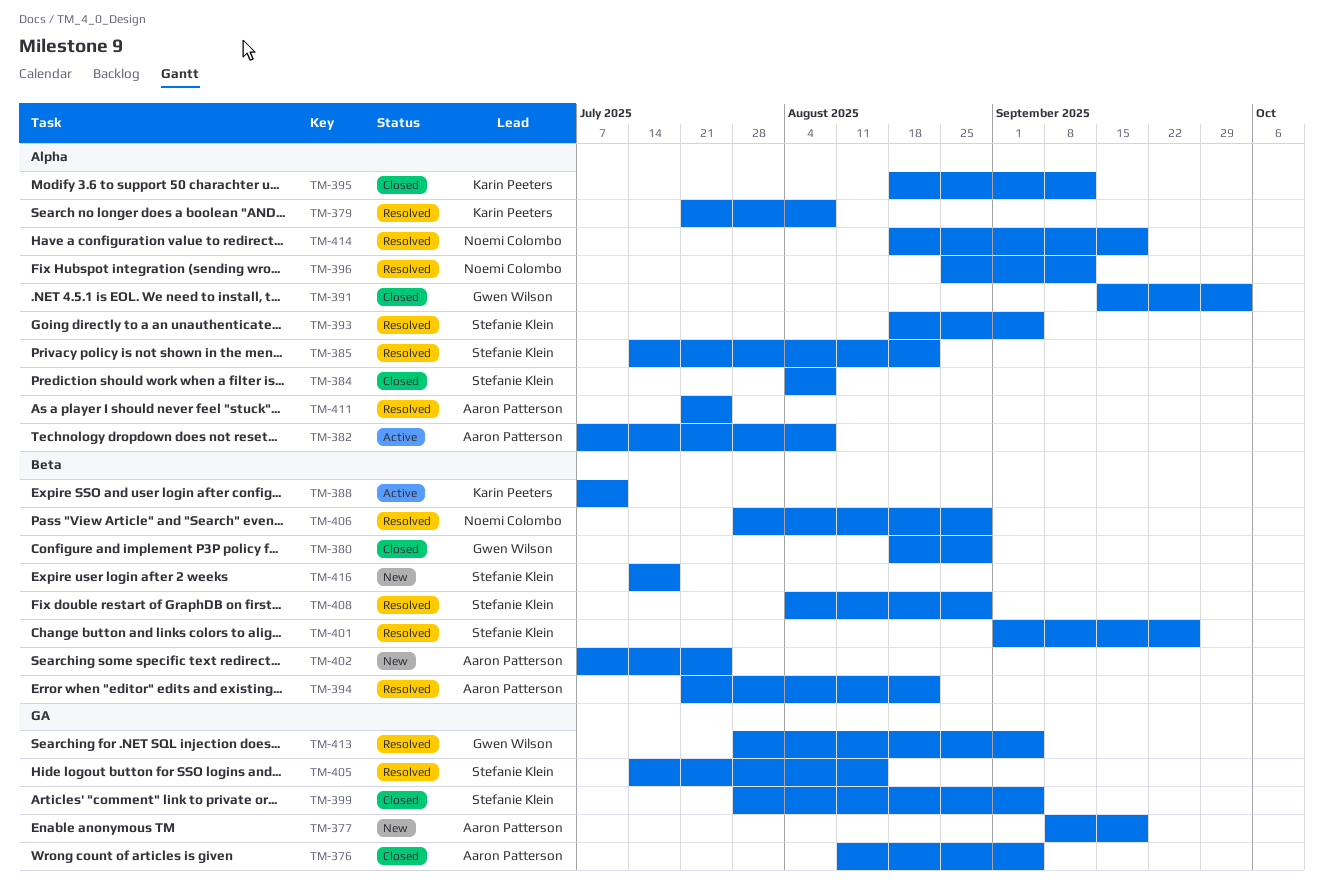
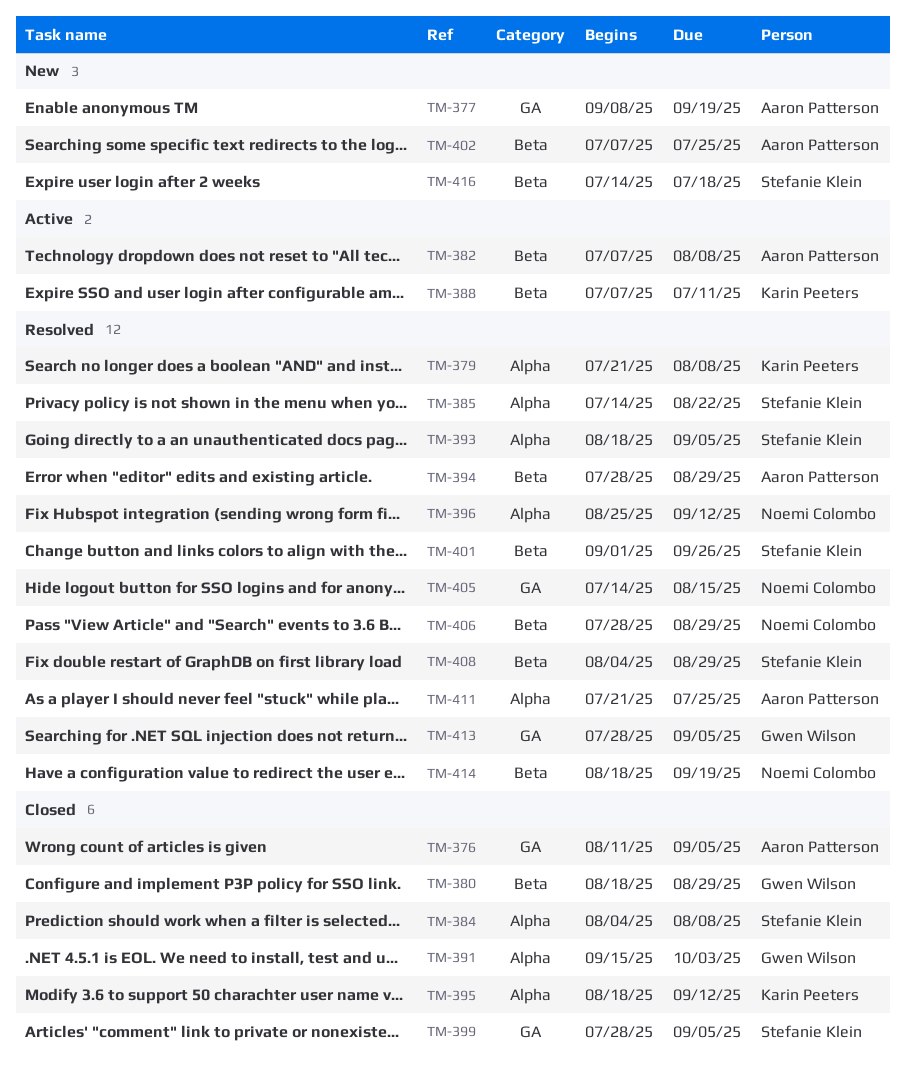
TM-382, label: Alpha -> Beta
TM-394, start: Jul 21 -> Jul 28
TM-394, due: Aug 22 -> Aug 29
TM-405, owner: Stefanie Klein -> Noemi Colombo
TM-414, label: Alpha -> Beta

